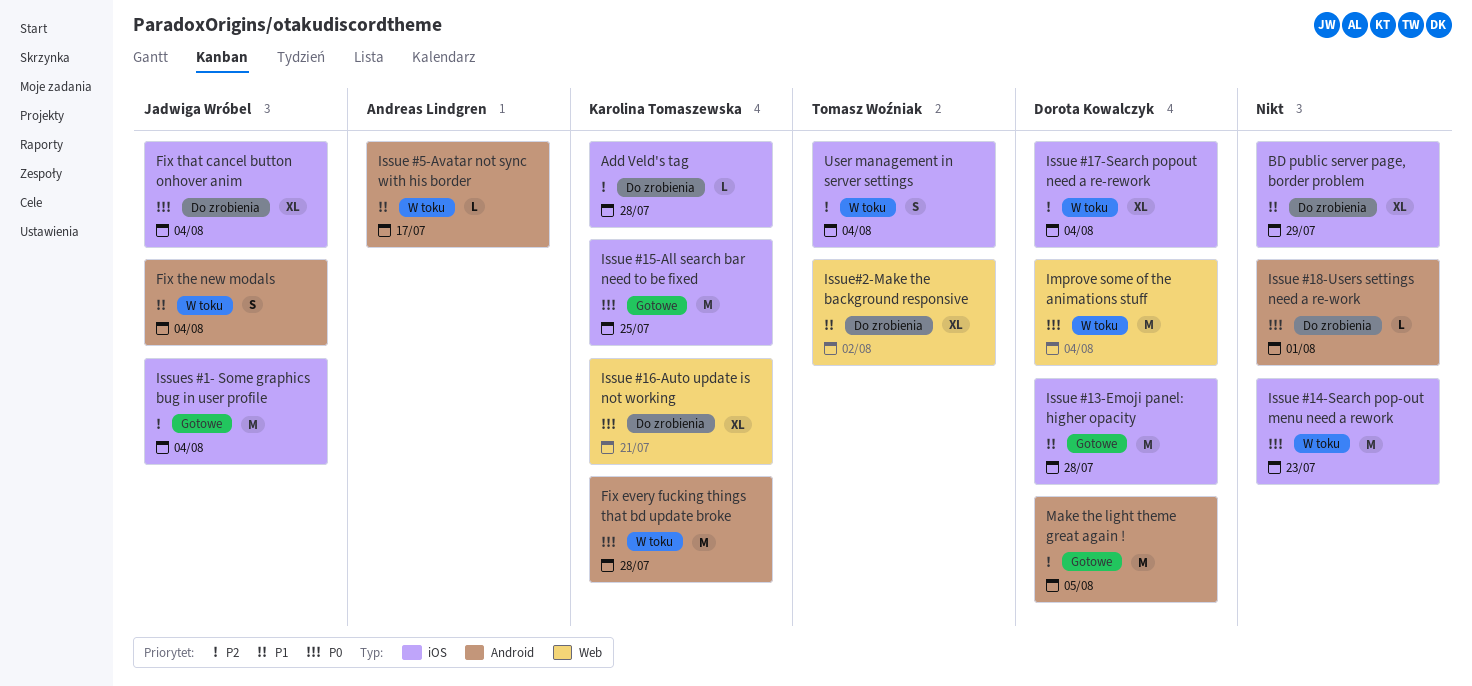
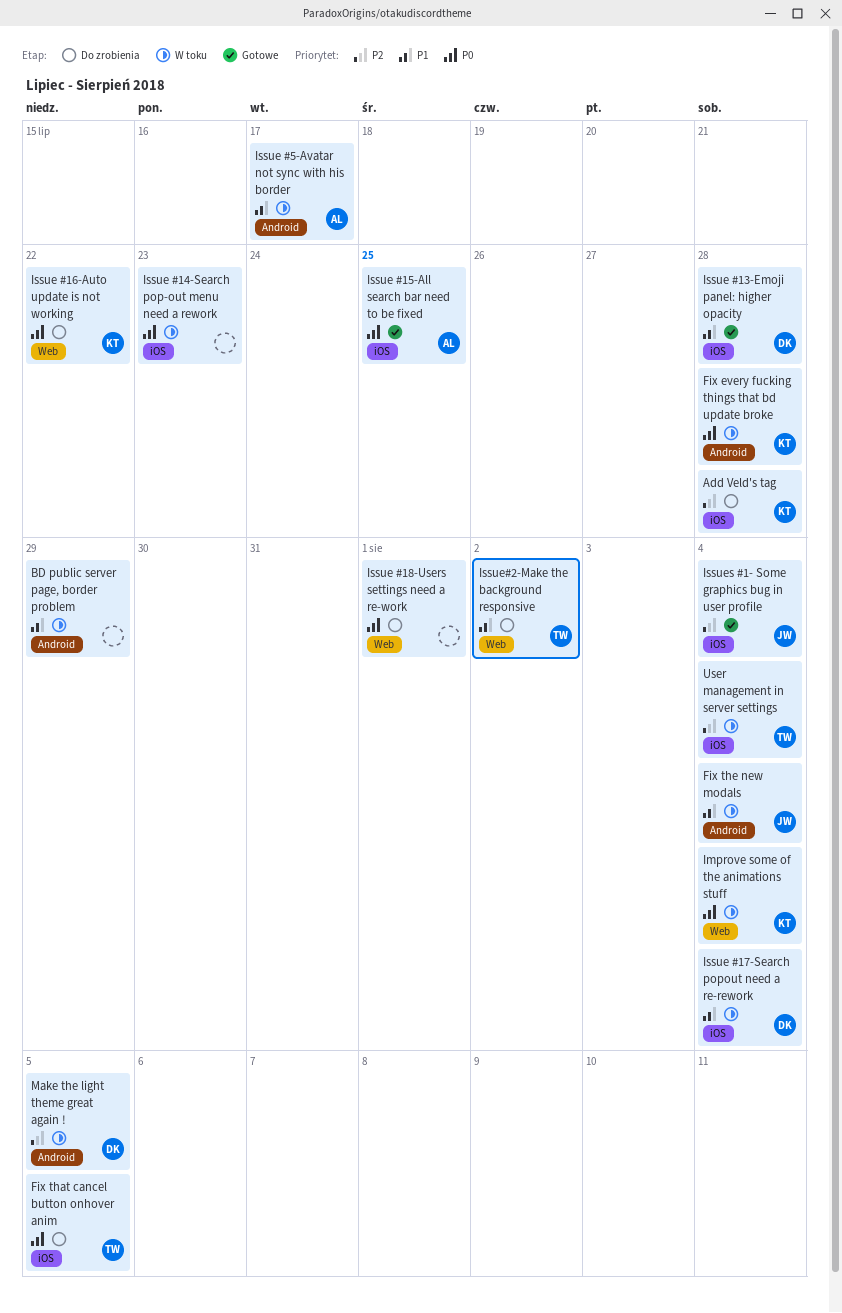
BD public server page, border problem, status: Do zrobienia -> W toku
BD public server page, border problem, label: iOS -> Android
Fix that cancel button onhover anim, owner: Jadwiga Wróbel -> Tomasz Woźniak
Fix that cancel button onhover anim, due: Aug 4 -> Aug 5
Improve some of the animations stuff, owner: Dorota Kowalczyk -> Karolina Tomaszewska
Issue #15-All search bar need to be fixed, owner: Karolina Tomaszewska -> Andreas Lindgren
Issue #16-Auto update is not working, due: Jul 21 -> Jul 22
Issue #17-Search popout need a re-rework, priority: P2 -> P1
Issue #18-Users settings need a re-work, label: Android -> Web
Make the light theme great again !, status: Gotowe -> W toku

